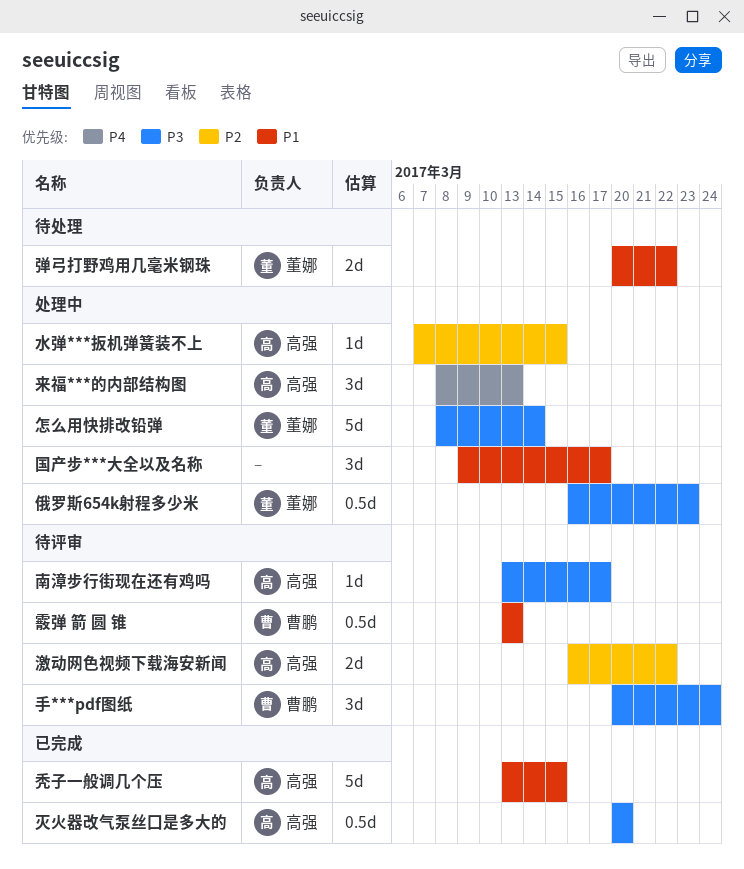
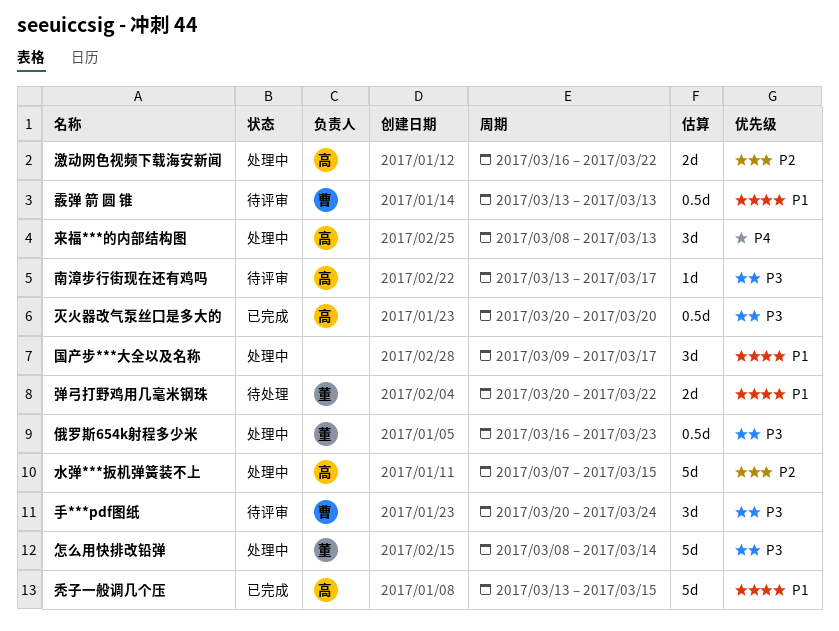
水弹***扳机弹簧装不上, estimate: 1d -> 5d
激动网色视频下载海安新闻, status: 待评审 -> 处理中

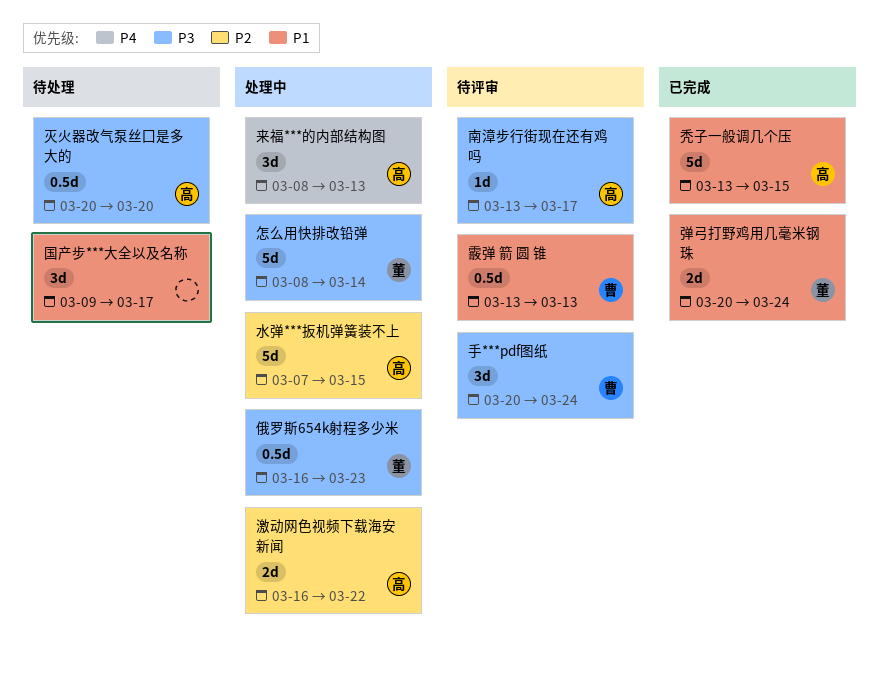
国产步***大全以及名称, status: 处理中 -> 待处理
弹弓打野鸡用几毫米钢珠, status: 待处理 -> 已完成
弹弓打野鸡用几毫米钢珠, due: Mar 22 -> Mar 24
灭火器改气泵丝囗是多大的, status: 已完成 -> 待处理

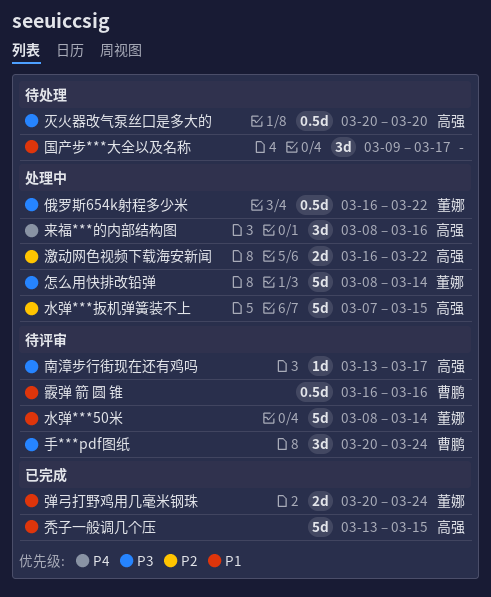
俄罗斯654k射程多少米, due: Mar 23 -> Mar 22
来福***的内部结构图, due: Mar 13 -> Mar 16
水弹***50米: none -> present
霰弹 箭 圆 锥, start: Mar 13 -> Mar 16
霰弹 箭 圆 锥, due: Mar 13 -> Mar 16

